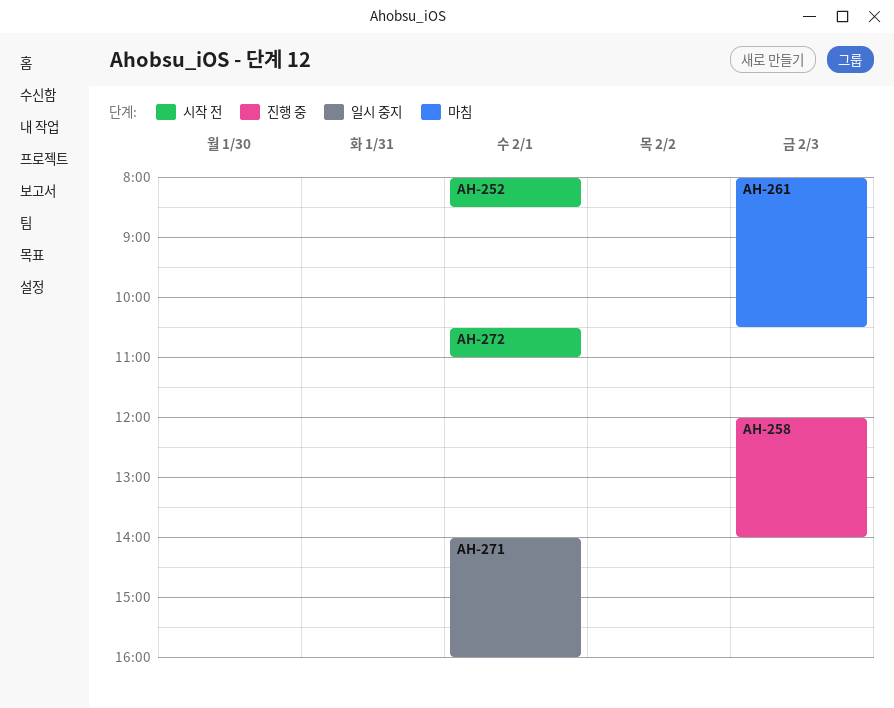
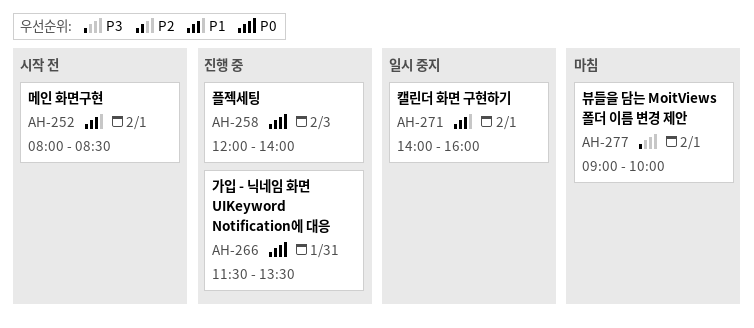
AH-261: present -> none
AH-266: none -> present
AH-272: present -> none
AH-277: none -> present

